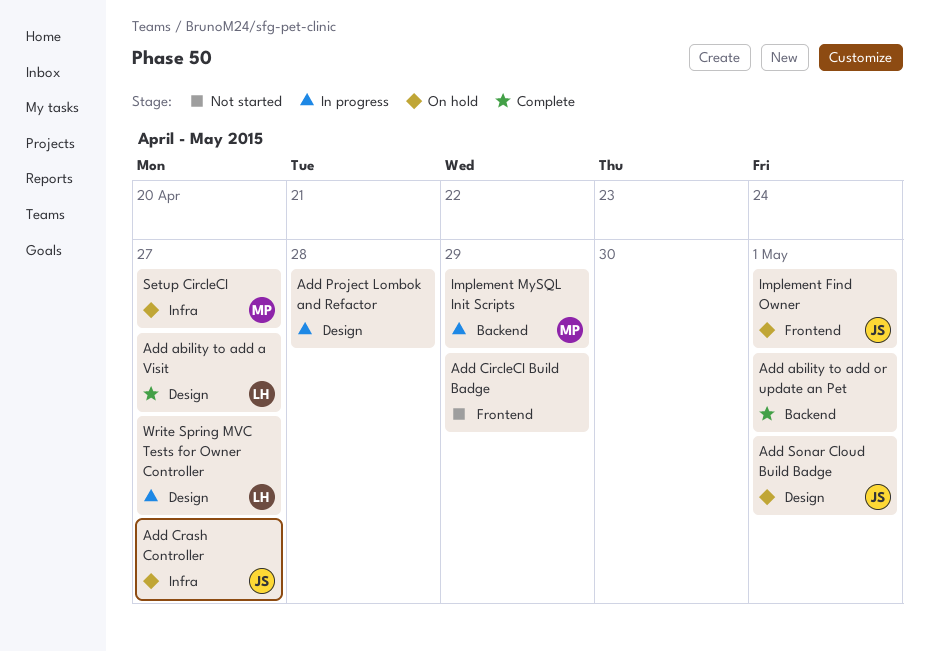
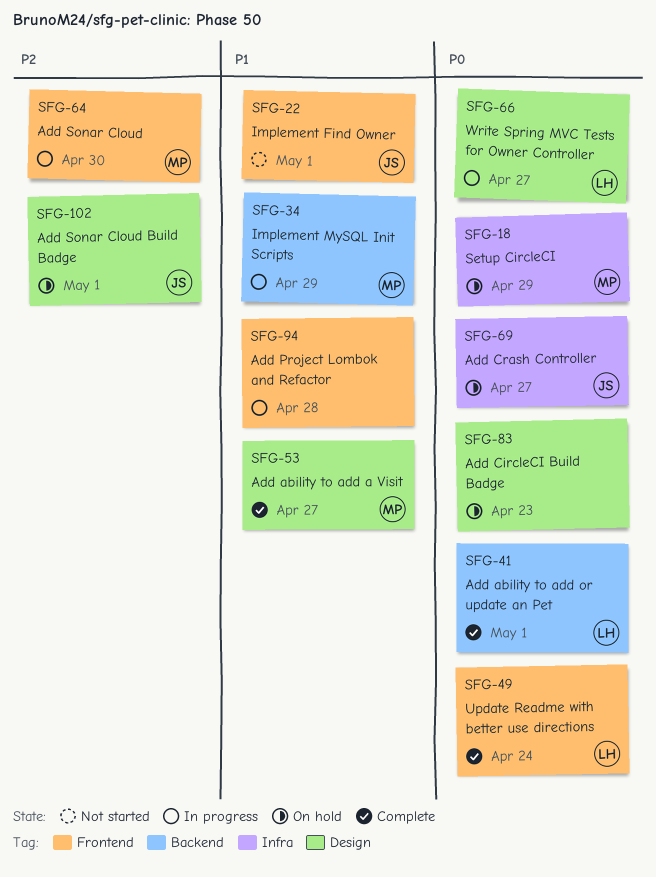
Add ability to add a Visit, owner: LH -> MP
Add ability to add or update an Pet, owner: none -> LH
Add CircleCI Build Badge, status: Not started -> On hold
Add CircleCI Build Badge, label: Frontend -> Design
Add CircleCI Build Badge, due: Apr 29 -> Apr 23
Add Project Lombok and Refactor, label: Design -> Frontend
Add Sonar Cloud: none -> present
Implement Find Owner, status: On hold -> Not started
Setup CircleCI, due: Apr 27 -> Apr 29
Update Readme with better use directions: none -> present

